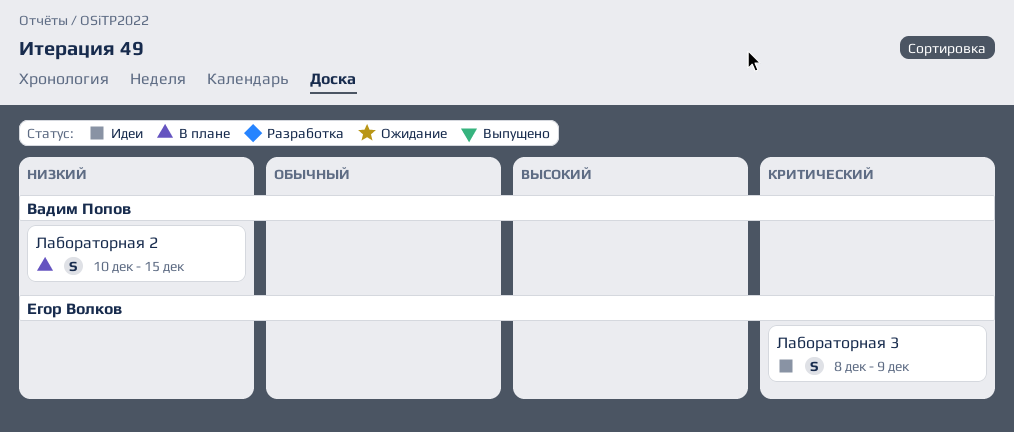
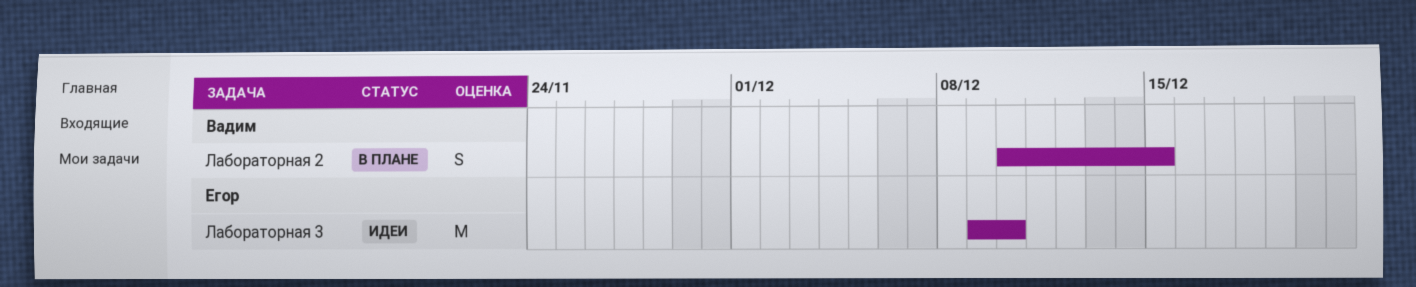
Лабораторная 3, estimate: S -> M
Лабораторная 3, start: Dec 8 -> Dec 9
Лабораторная 3, due: Dec 9 -> Dec 10

